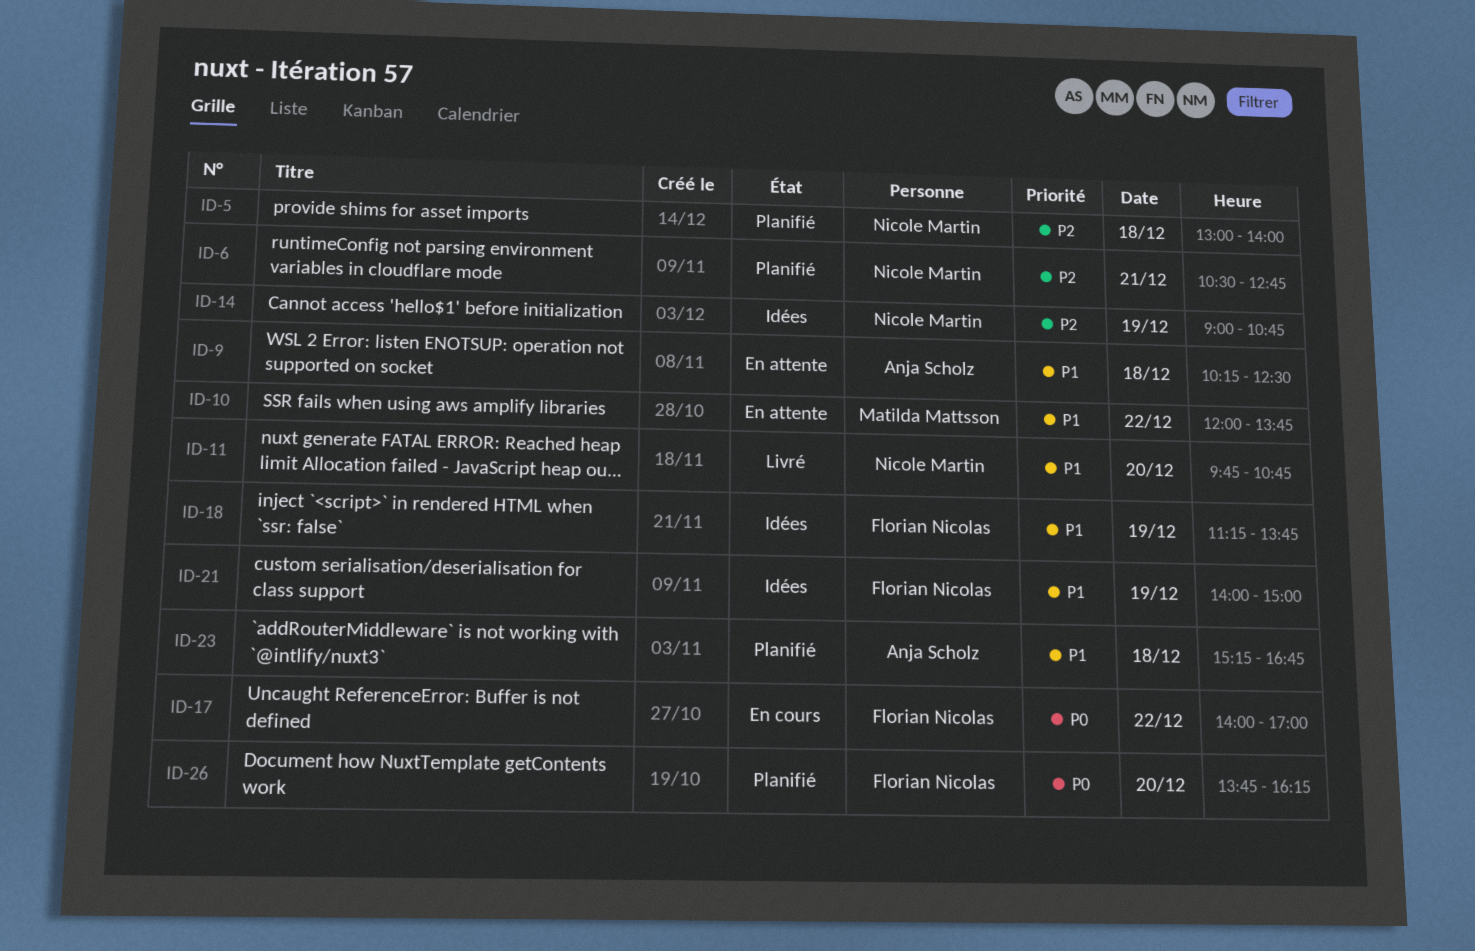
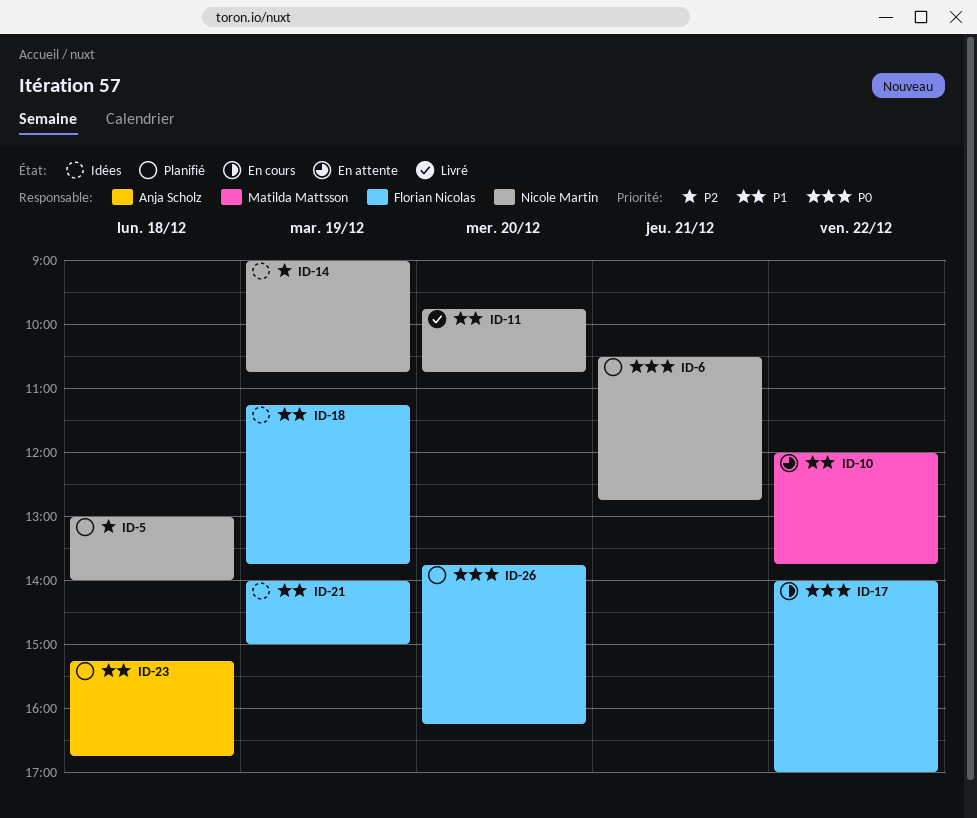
ID-6, priority: P2 -> P0
ID-9: present -> none

